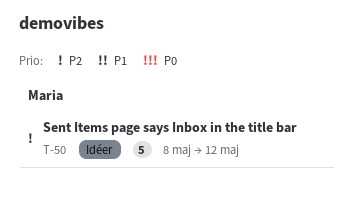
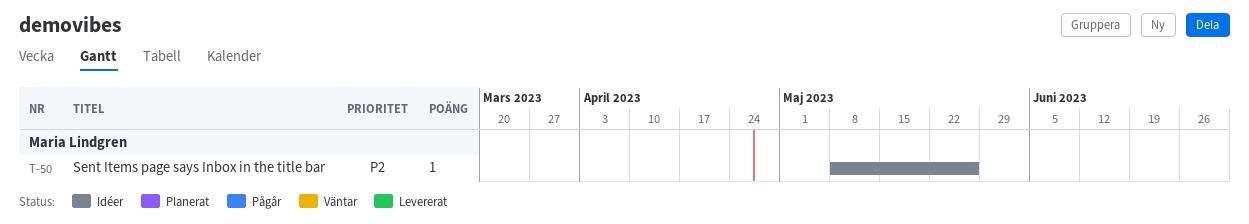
T-50, estimate: 5 -> 1
T-50, due: May 12 -> May 26

